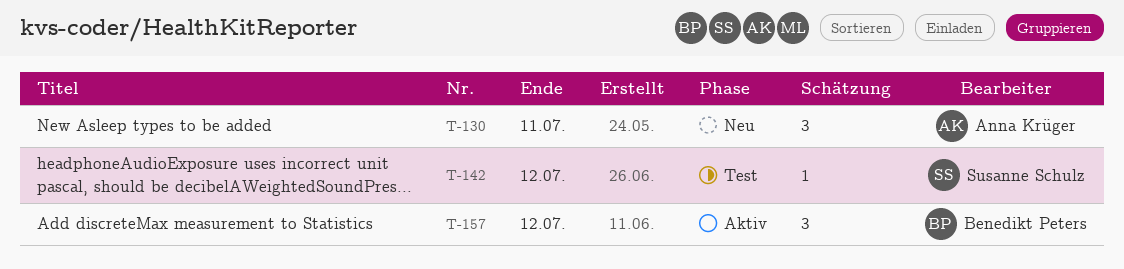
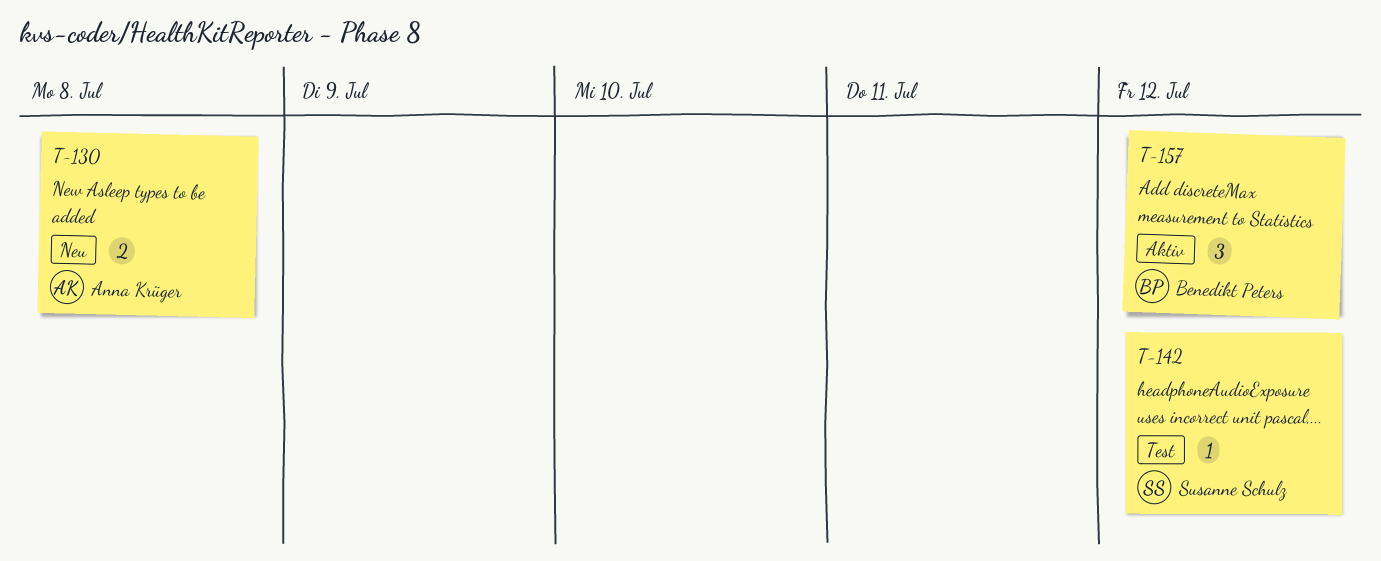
T-130, estimate: 3 -> 2
T-130, due: Jul 11 -> Jul 8

